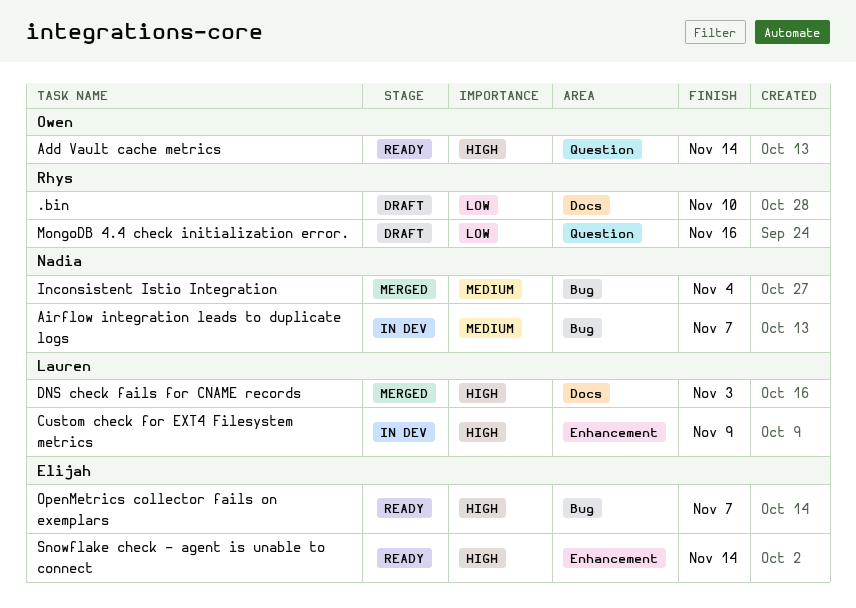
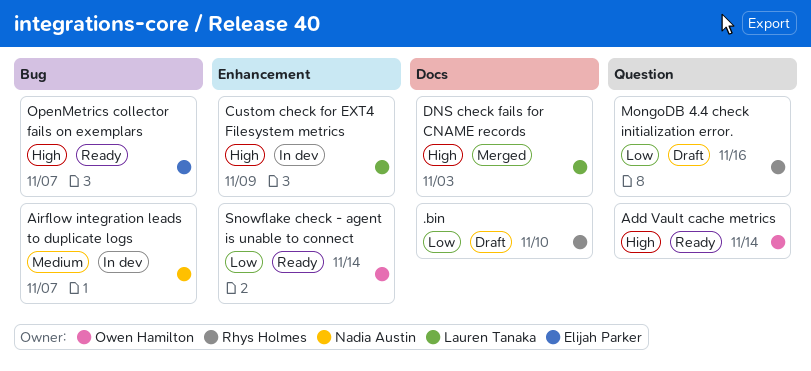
Inconsistent Istio Integration: present -> none
Snowflake check - agent is unable to connect, owner: Elijah Parker -> Owen Hamilton
Snowflake check - agent is unable to connect, priority: High -> Low

